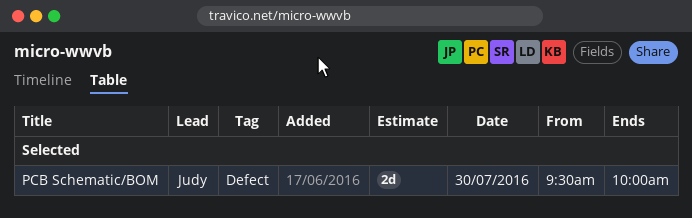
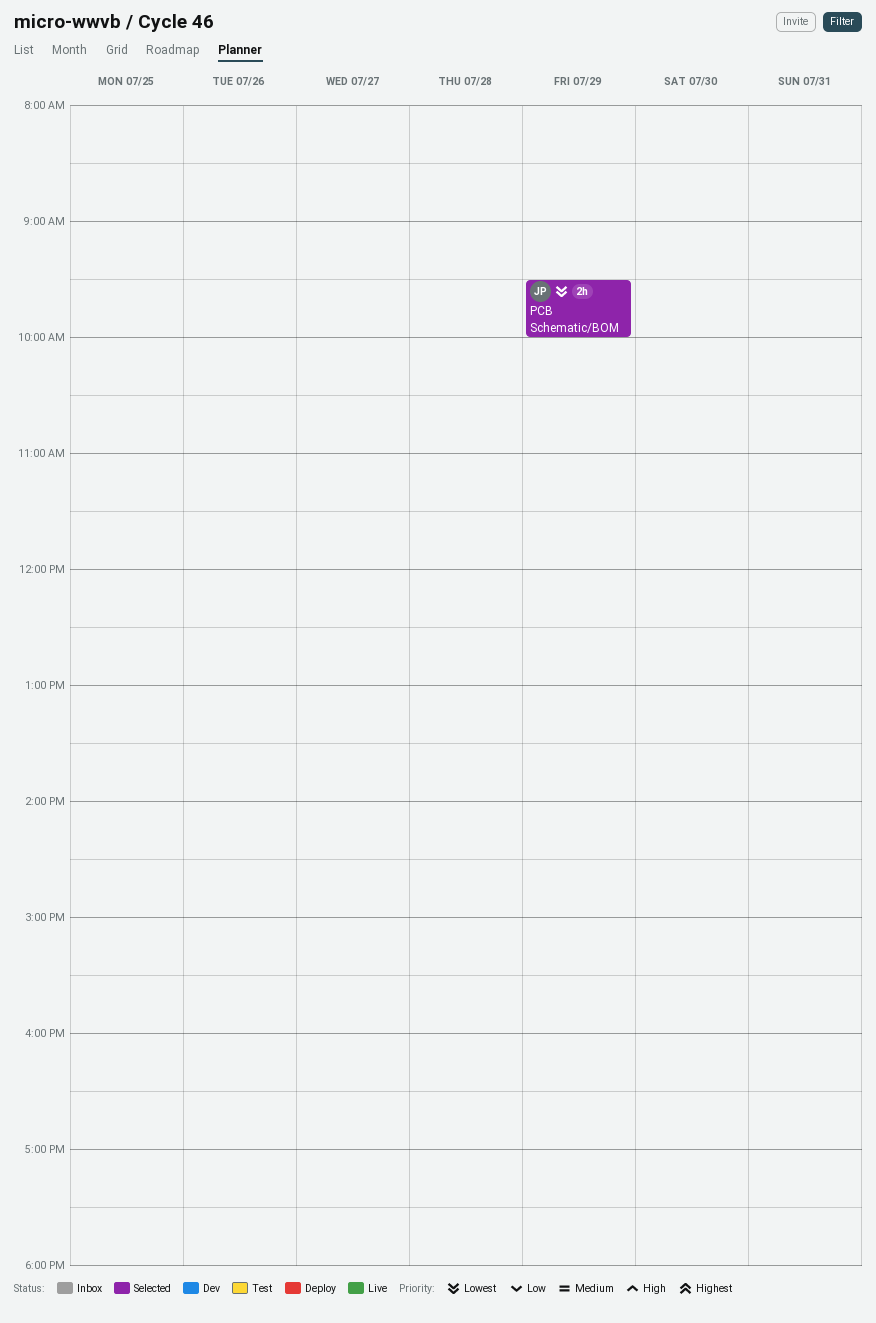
PCB Schematic/BOM, estimate: 2d -> 2h
PCB Schematic/BOM, day: Jul 30 -> Jul 29

